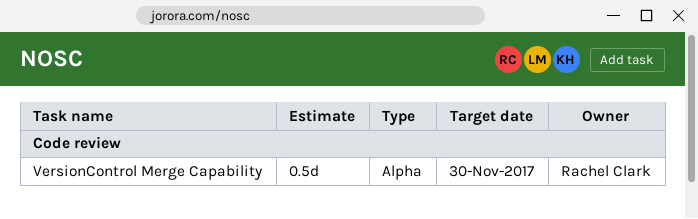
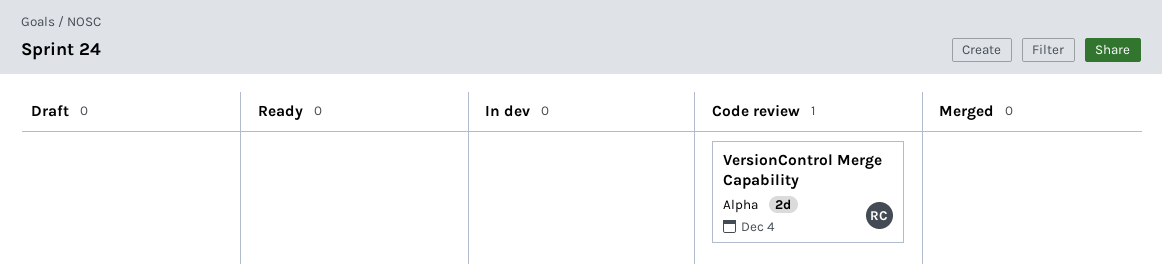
VersionControl Merge Capability, estimate: 0.5d -> 2d
VersionControl Merge Capability, due: Nov 30 -> Dec 4

